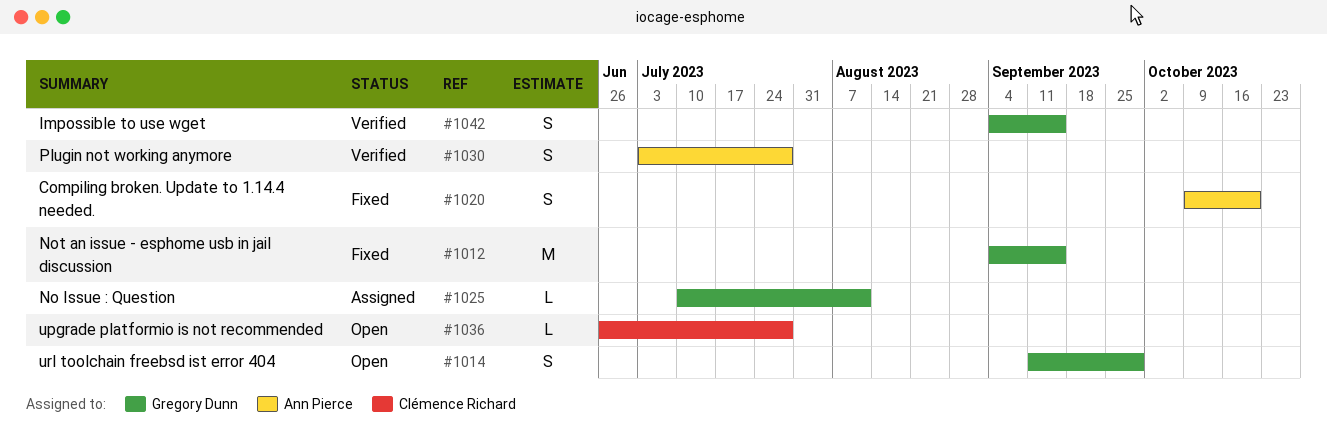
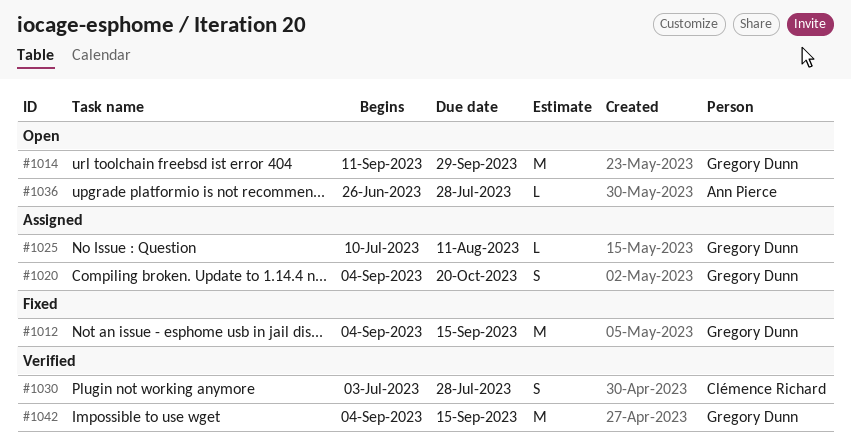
#1014, estimate: S -> M
#1020, status: Fixed -> Assigned
#1020, owner: Ann Pierce -> Gregory Dunn
#1020, start: Oct 9 -> Sep 4
#1030, owner: Ann Pierce -> Clémence Richard
#1036, owner: Clémence Richard -> Ann Pierce
#1042, estimate: S -> M

